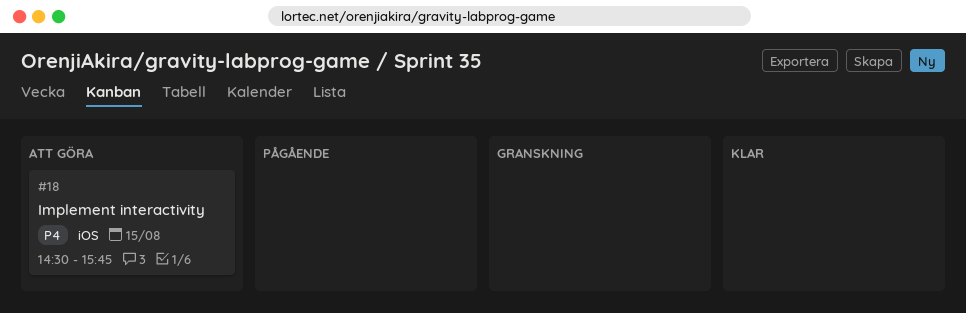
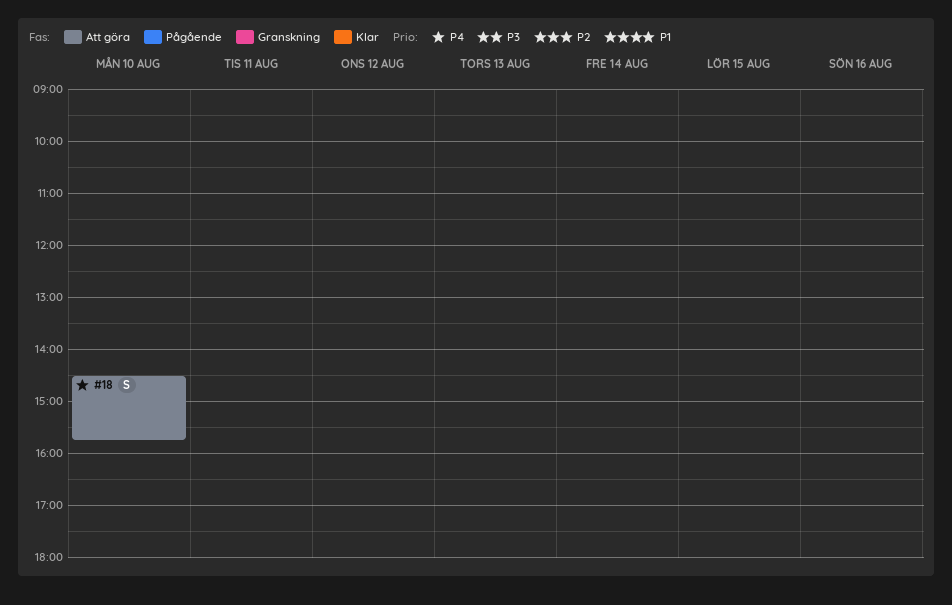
#18, day: Aug 15 -> Aug 10

